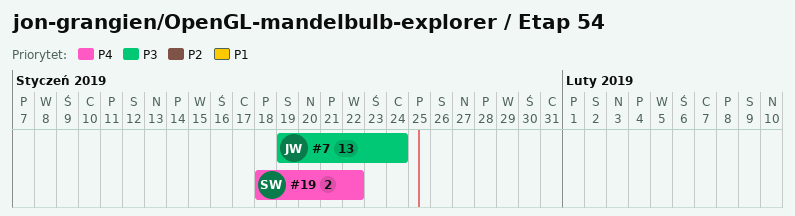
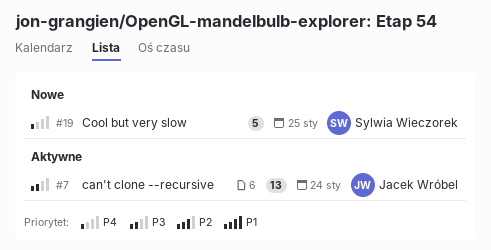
#19, estimate: 2 -> 5
#19, due: Jan 22 -> Jan 25

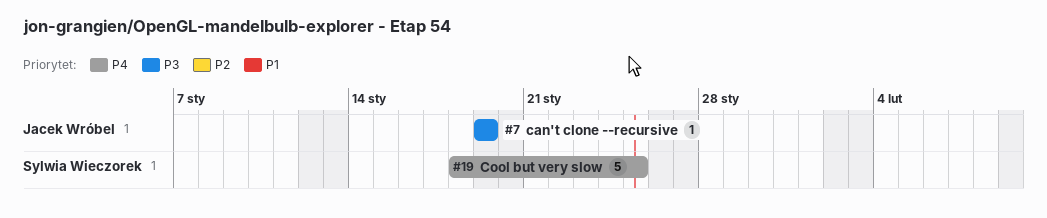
#7, estimate: 13 -> 1
#7, due: Jan 24 -> Jan 19

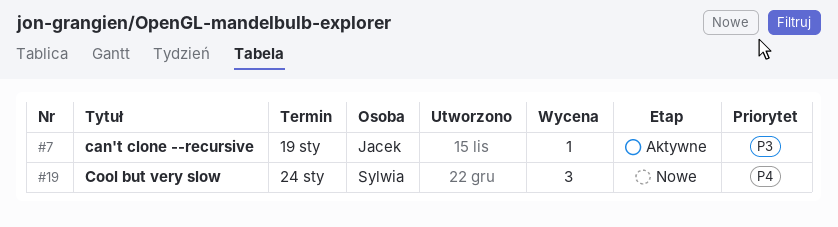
#19, estimate: 5 -> 3
#19, due: Jan 25 -> Jan 24

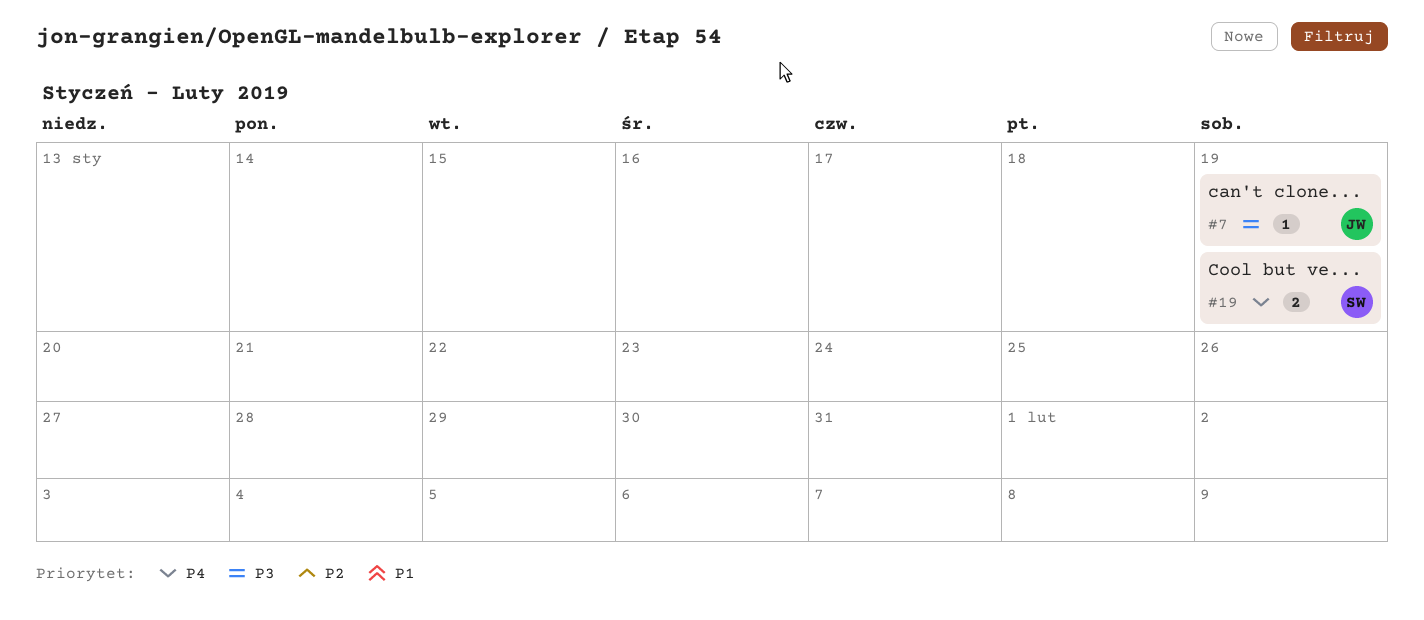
#19, estimate: 3 -> 2
#19, due: Jan 24 -> Jan 19

